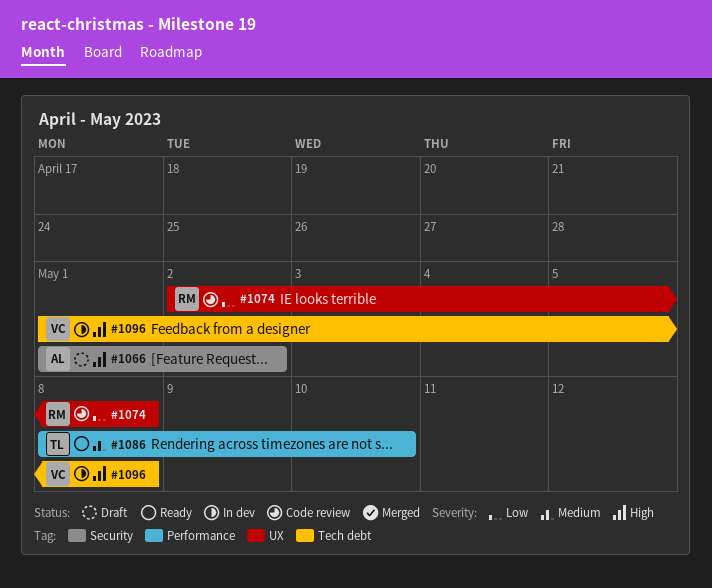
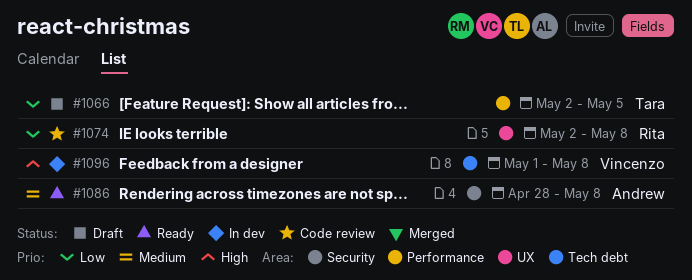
#1066, owner: Andrew -> Tara
#1066, priority: High -> Low
#1066, label: Security -> Performance
#1066, start: May 1 -> May 2
#1066, due: May 2 -> May 5
#1086, owner: Tara -> Andrew
#1086, label: Performance -> Security
#1086, start: May 8 -> Apr 28
#1086, due: May 10 -> May 8

